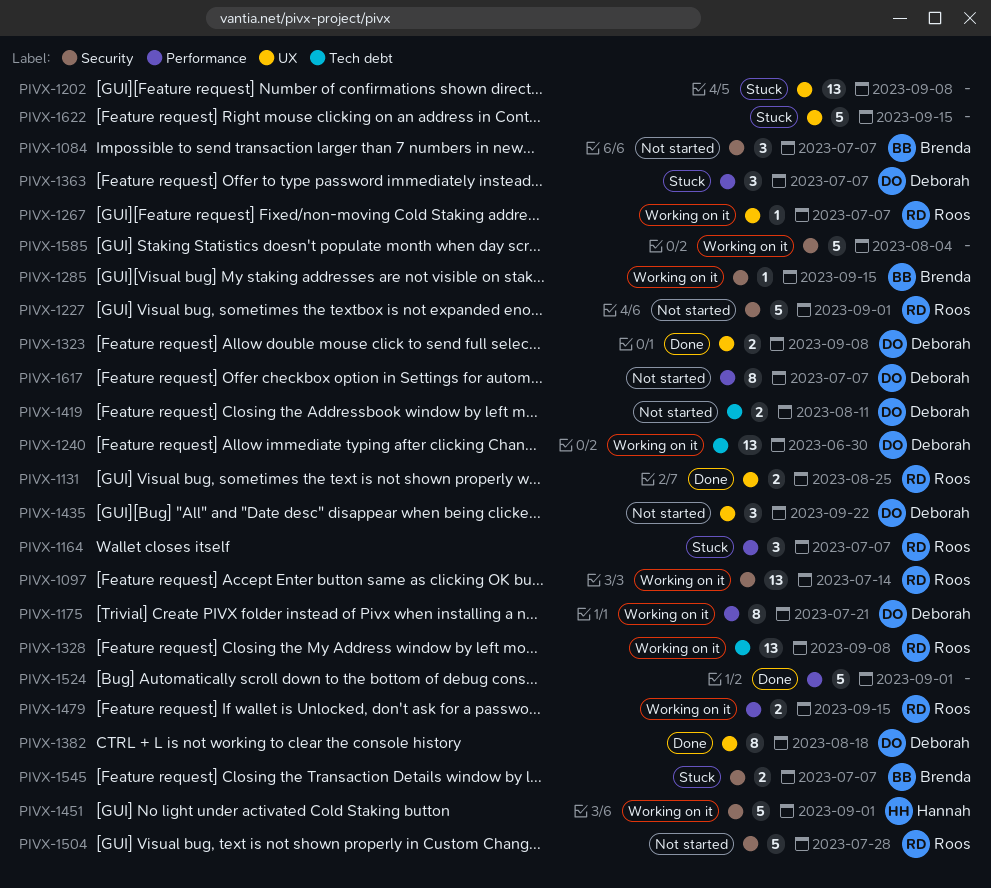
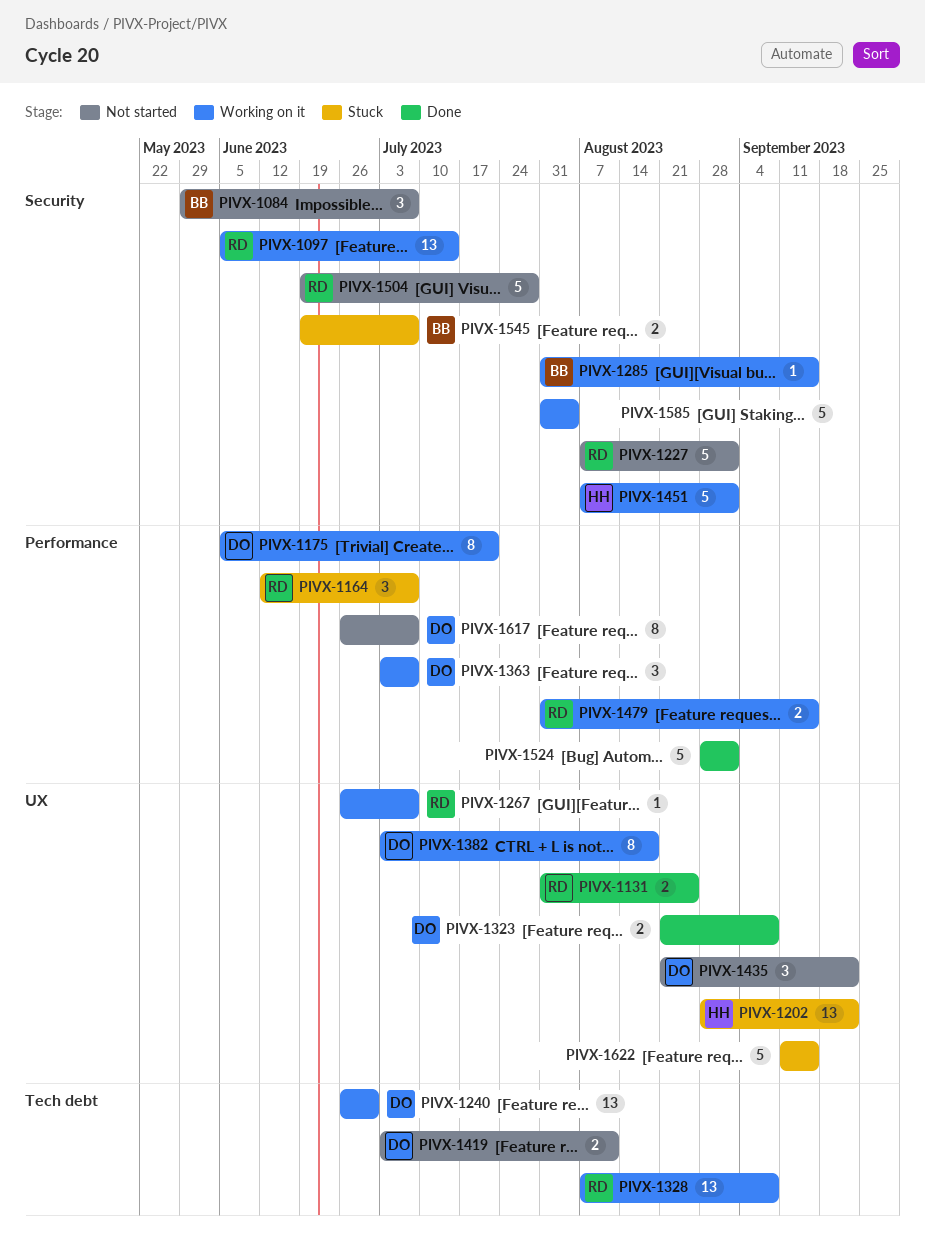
PIVX-1202, owner: none -> Hannah
PIVX-1202, due: Sep 8 -> Sep 22
PIVX-1363, status: Stuck -> Working on it
PIVX-1382, status: Done -> Working on it

